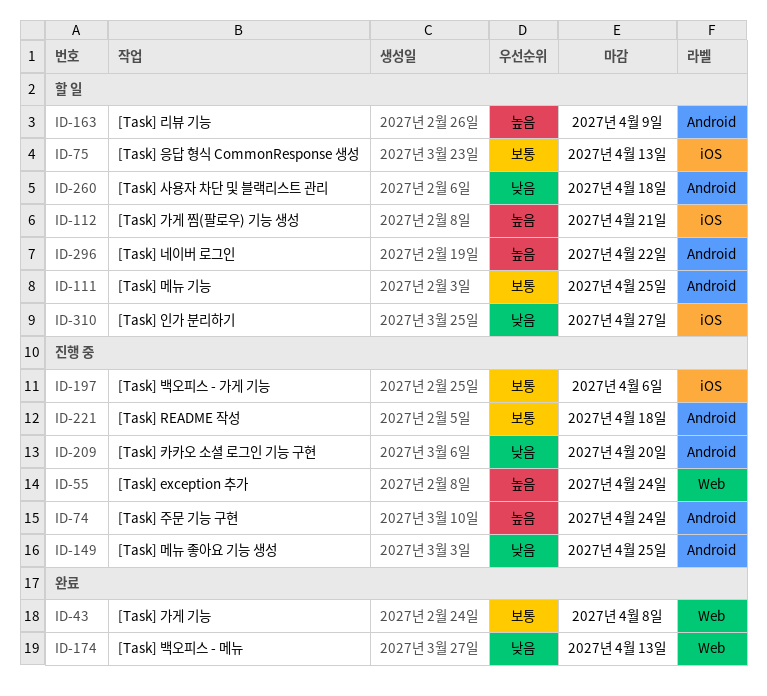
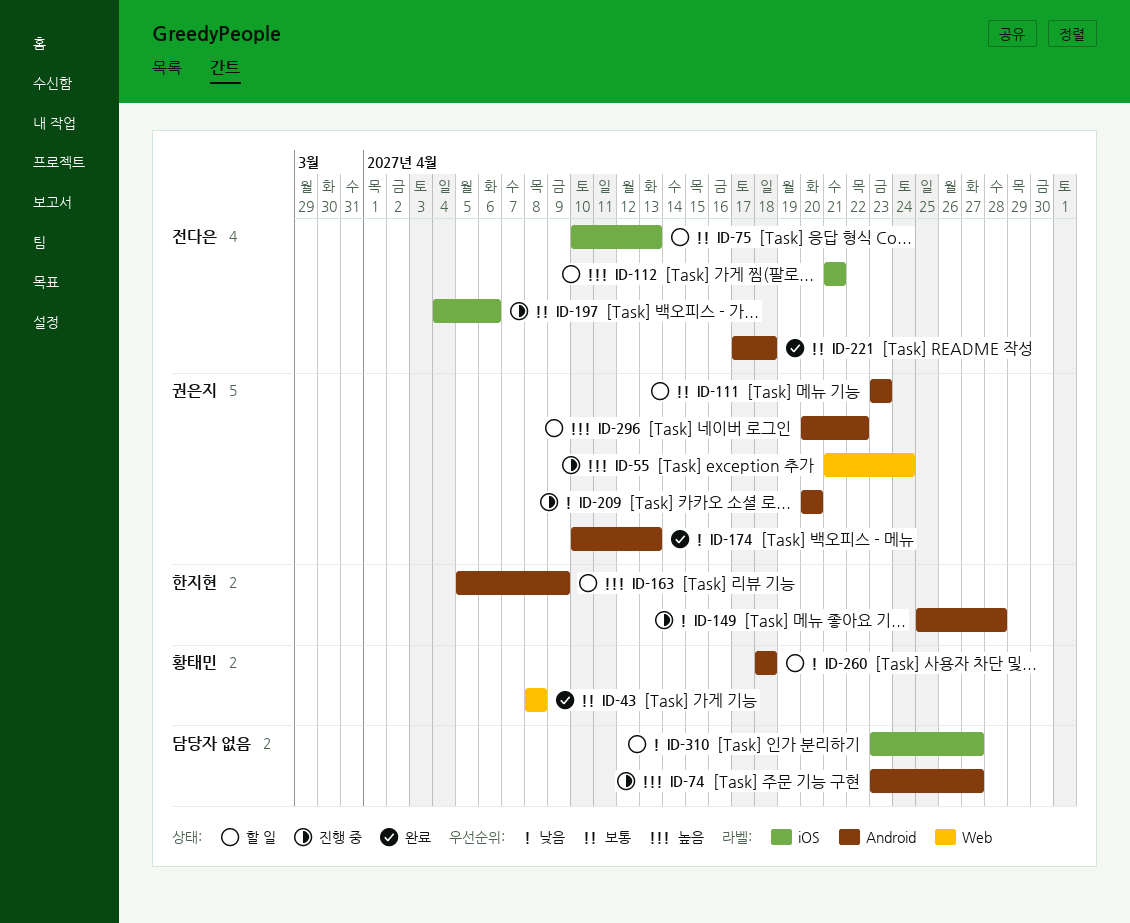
ID-74, due: Apr 24 -> Apr 27
ID-111, due: Apr 25 -> Apr 23
ID-149, due: Apr 25 -> Apr 28
ID-174, label: Web -> Android
ID-221, status: 진행 중 -> 완료

